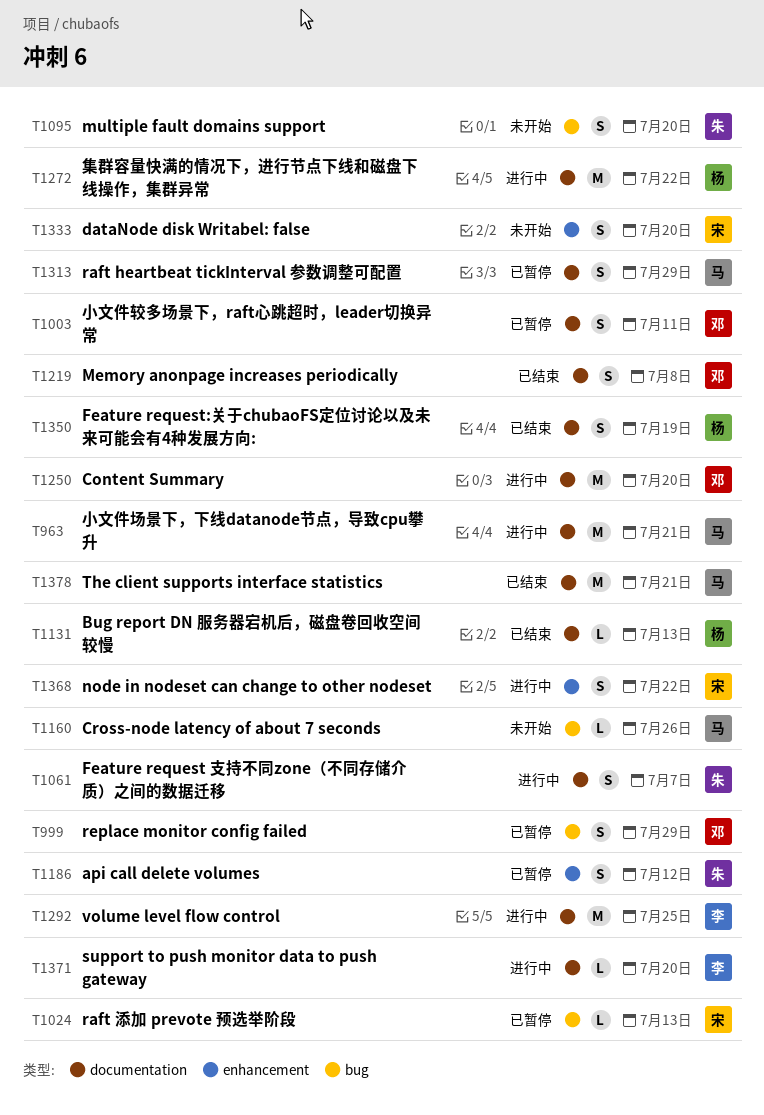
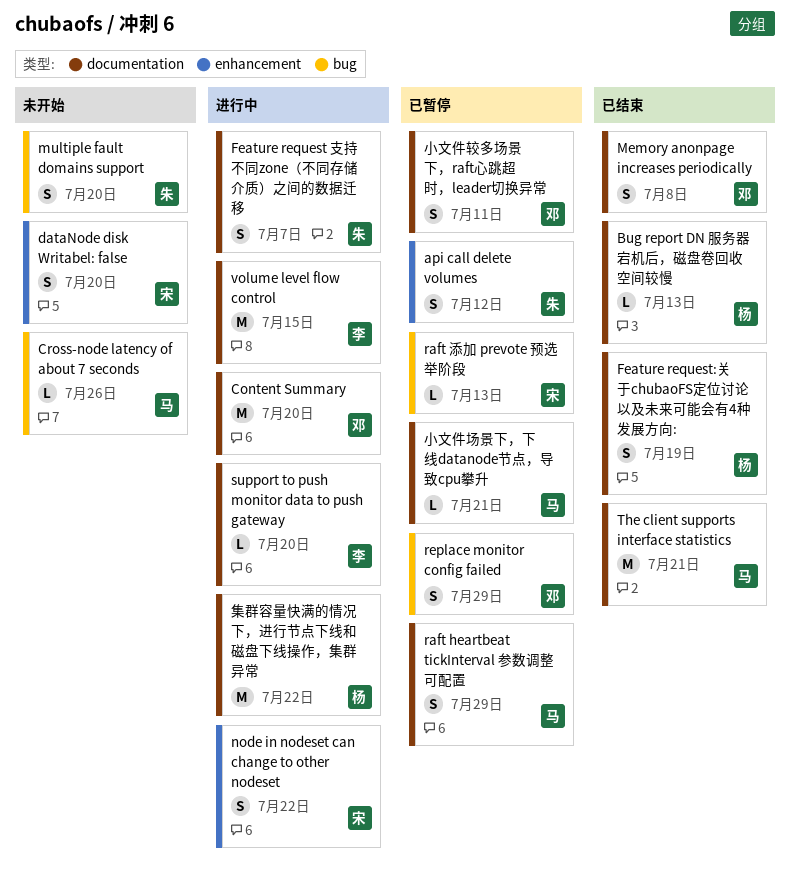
volume level flow control, due: Jul 25 -> Jul 15
小文件场景下，下线datanode节点，导致cpu攀升, status: 进行中 -> 已暂停
小文件场景下，下线datanode节点，导致cpu攀升, estimate: M -> L

